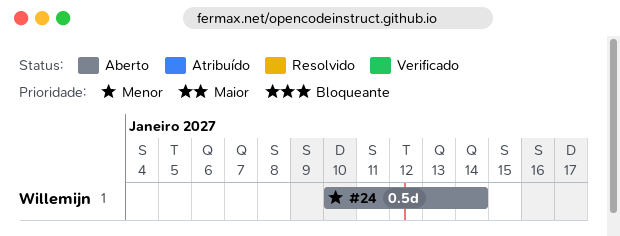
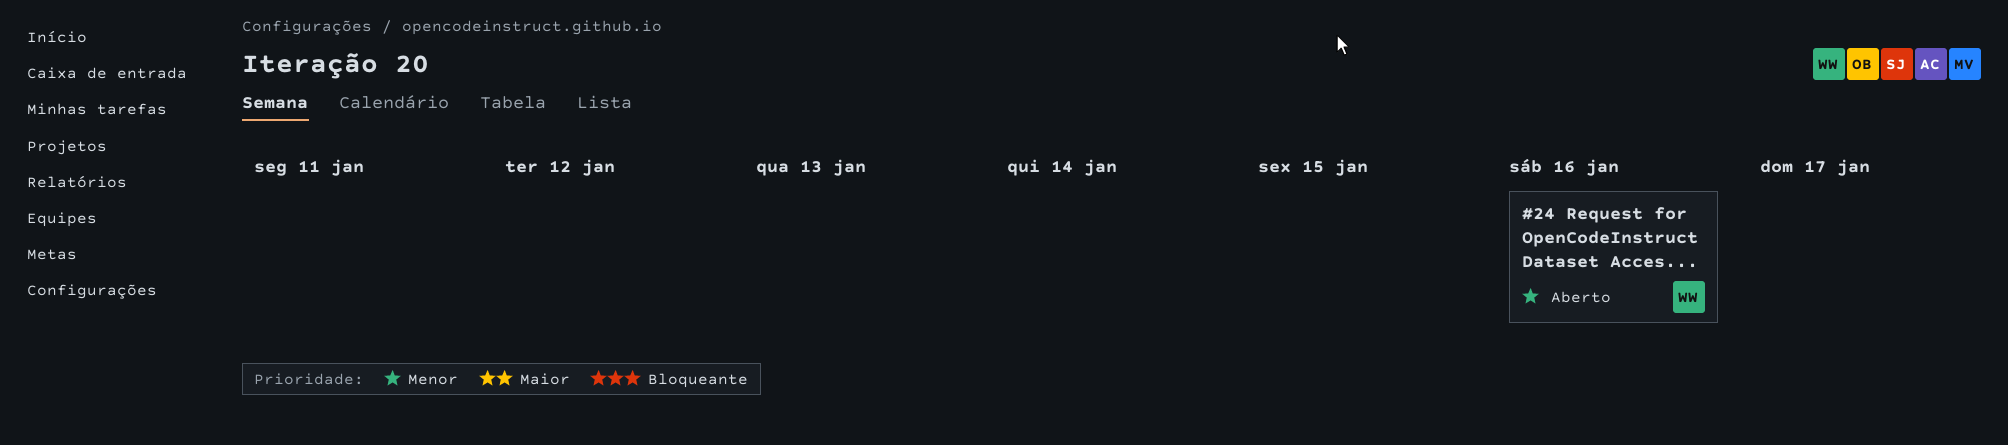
#24, due: Jan 14 -> Jan 16

